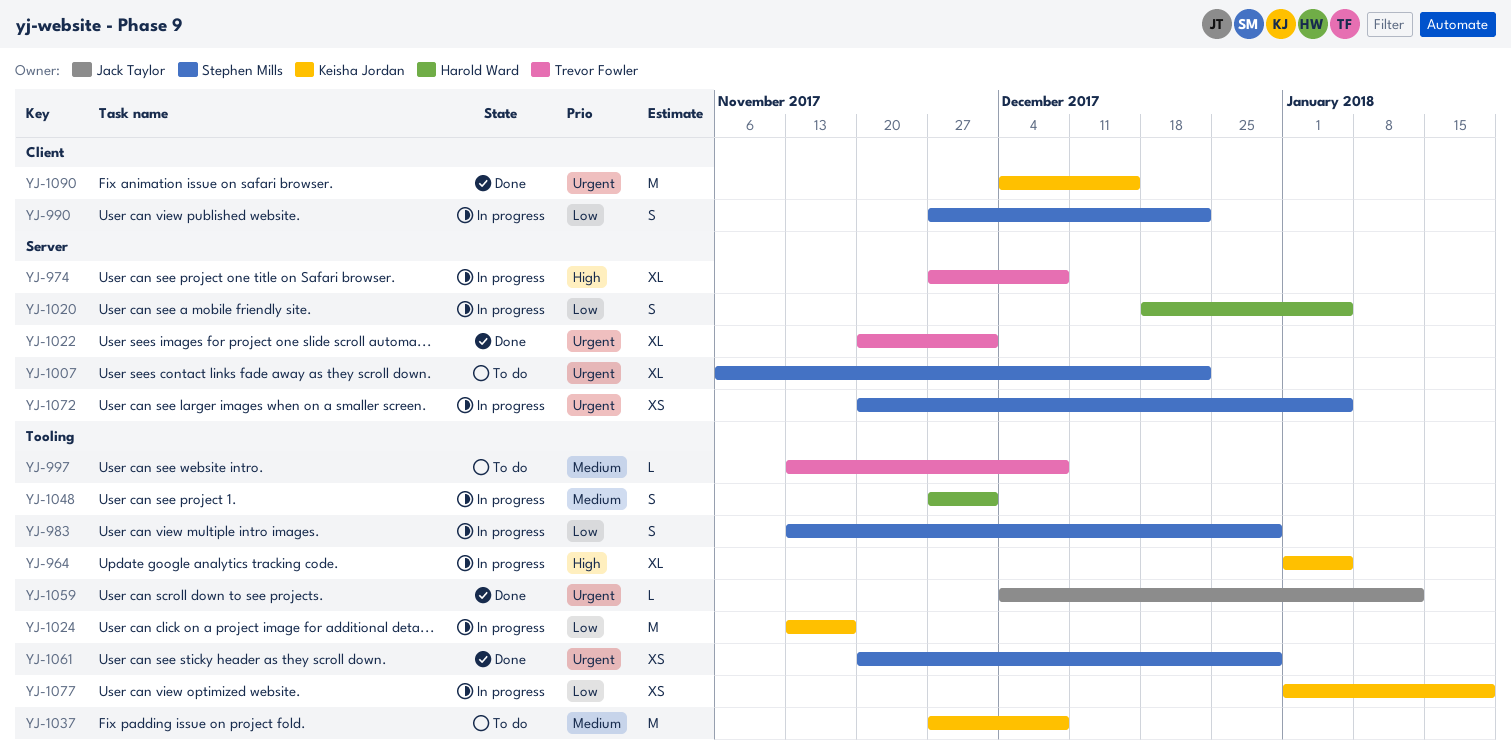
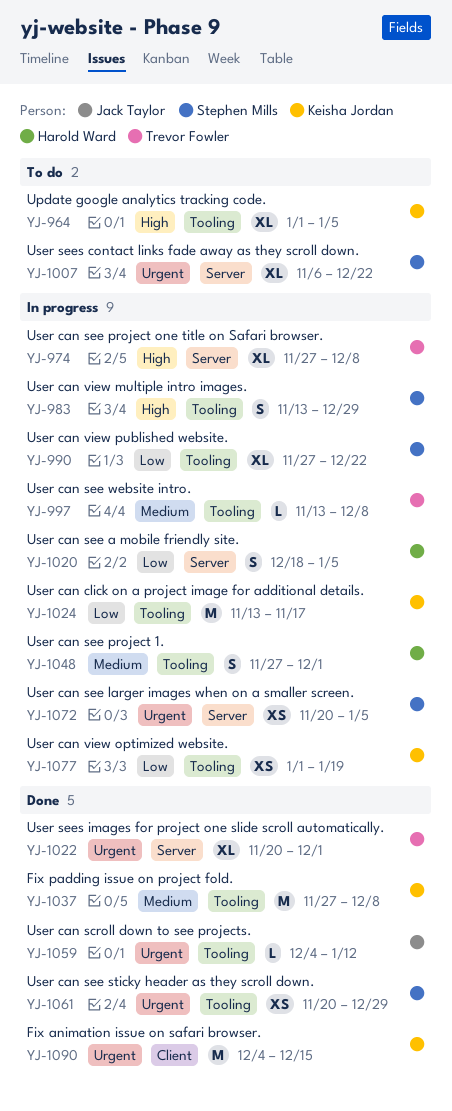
YJ-964, status: In progress -> To do
YJ-983, priority: Low -> High
YJ-990, label: Client -> Tooling
YJ-990, estimate: S -> XL
YJ-997, status: To do -> In progress
YJ-1037, status: To do -> Done

